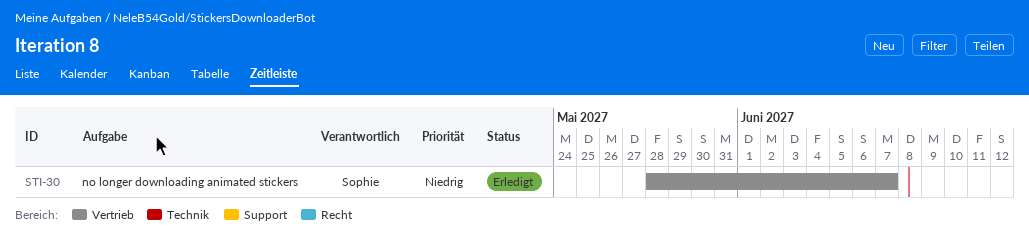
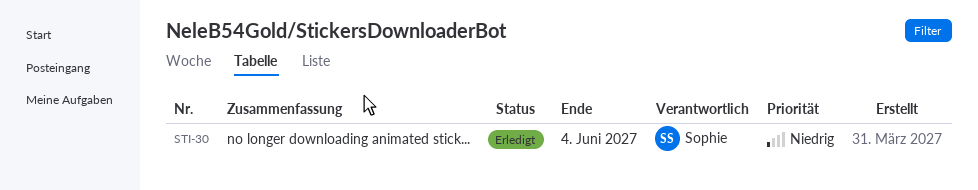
STI-30, due: Jun 7 -> Jun 4

